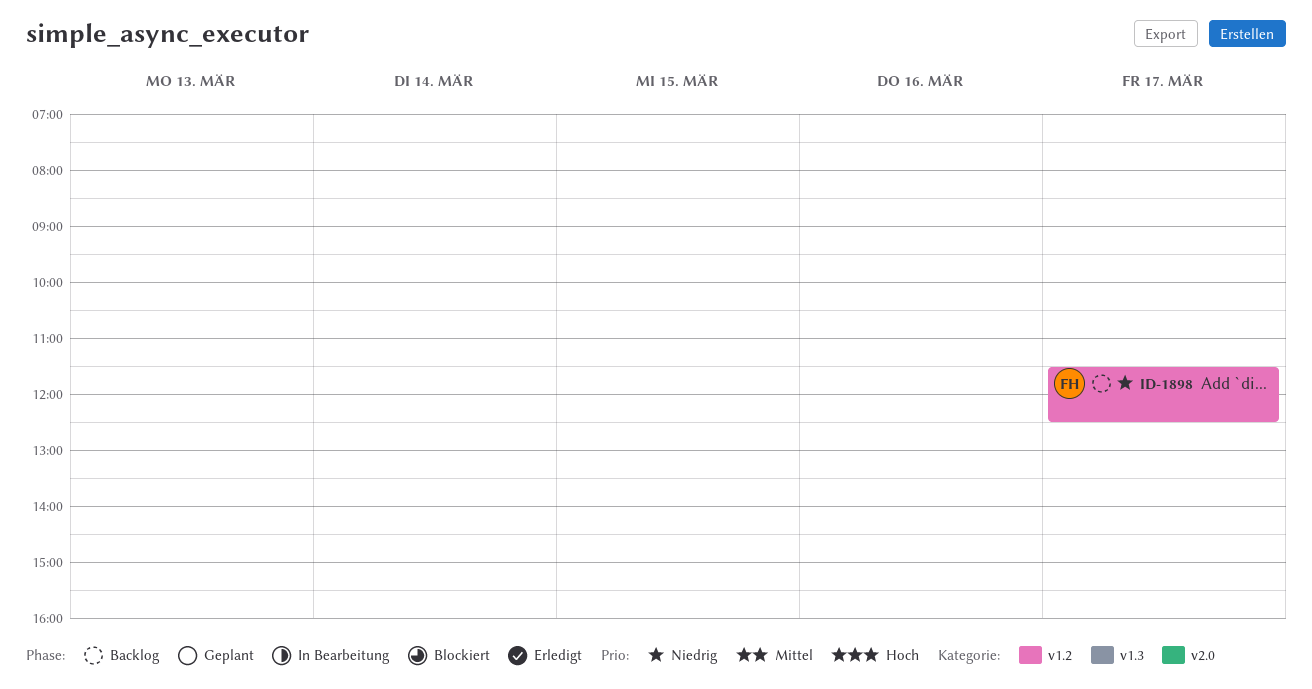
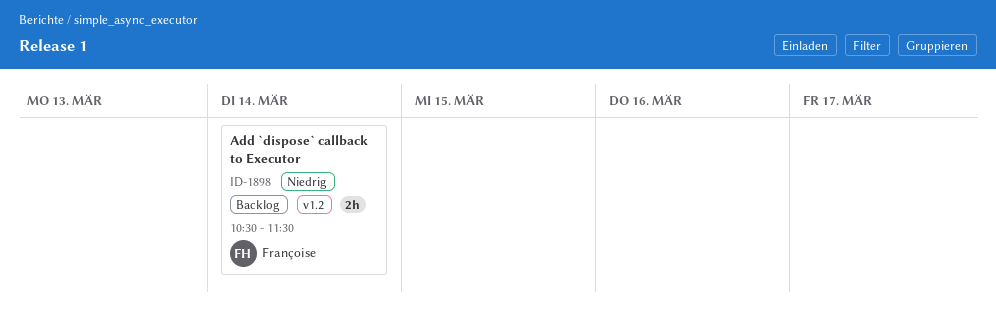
ID-1898, day: Mar 17 -> Mar 14
ID-1898, begins: 11:30 -> 10:30
ID-1898, ends: 12:30 -> 11:30

